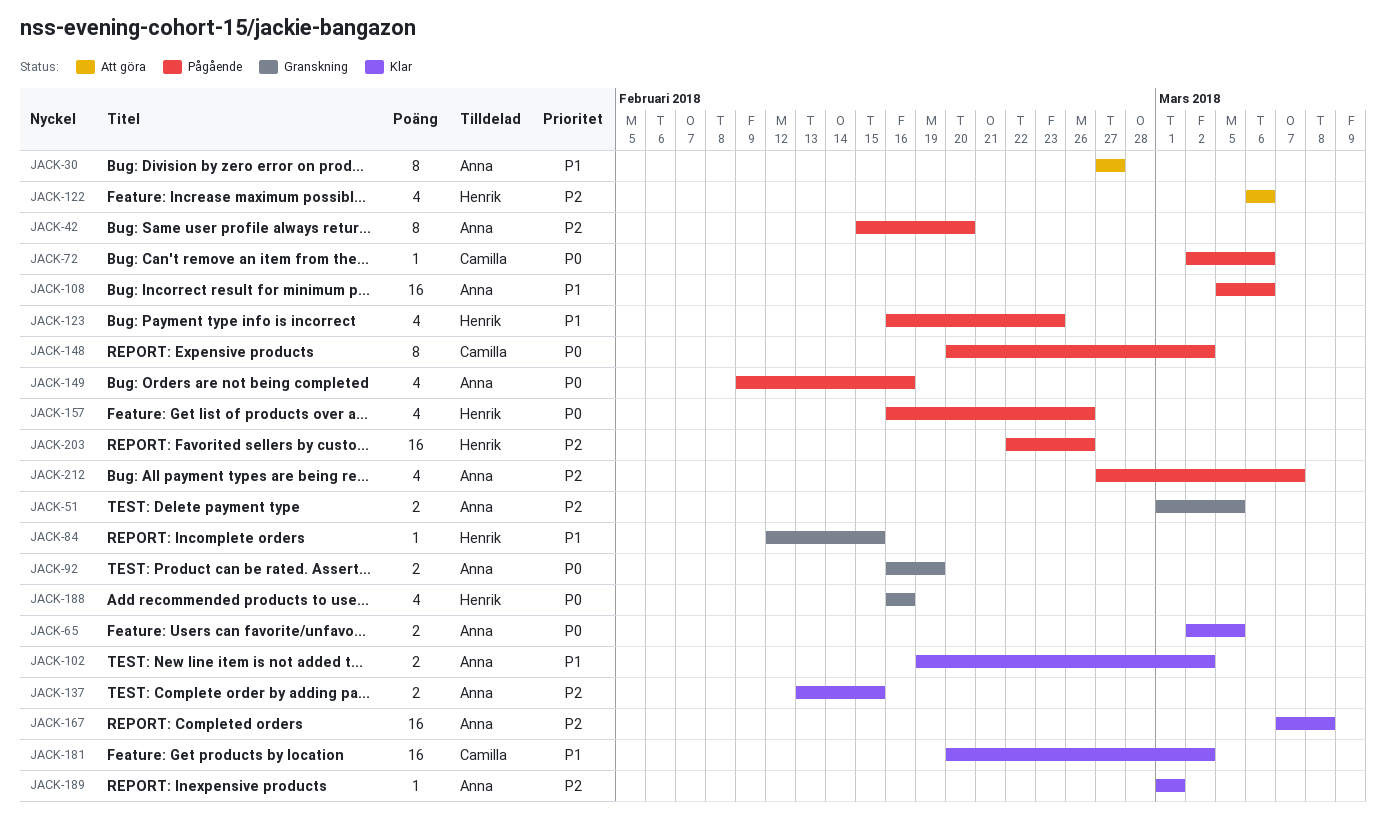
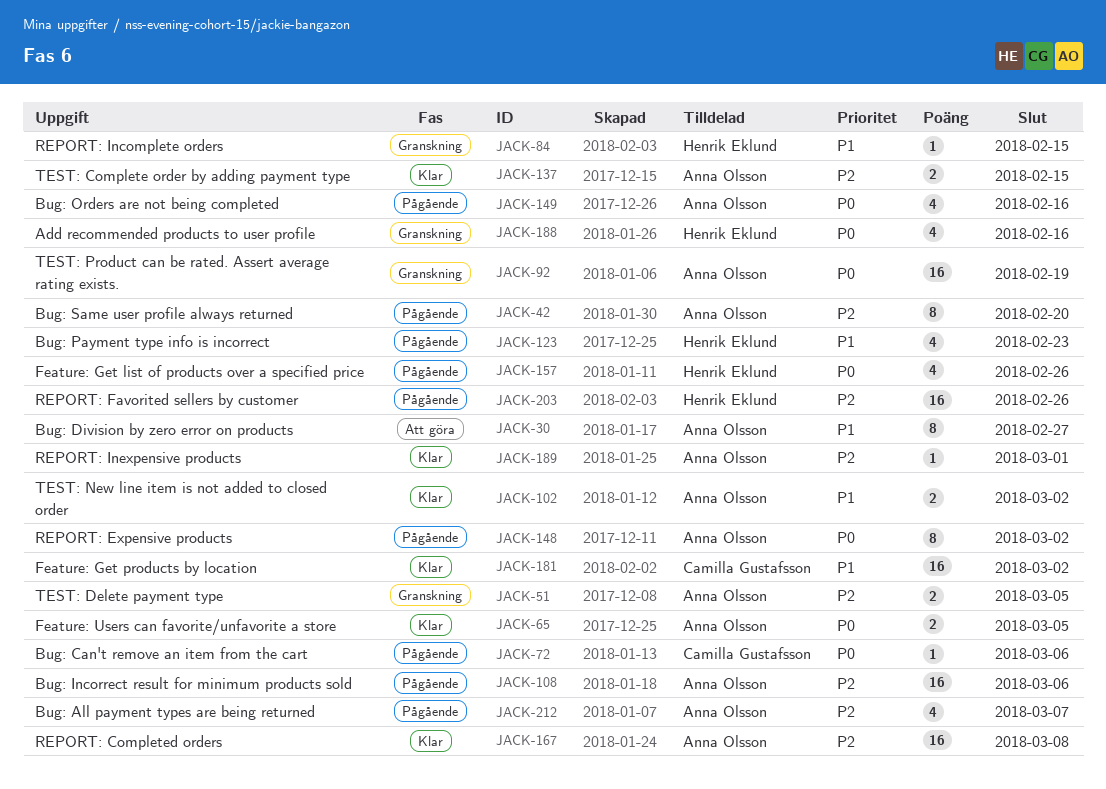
JACK-92, estimate: 2 -> 16
JACK-108, priority: P1 -> P2
JACK-122: present -> none
JACK-148, owner: Camilla Gustafsson -> Anna Olsson

